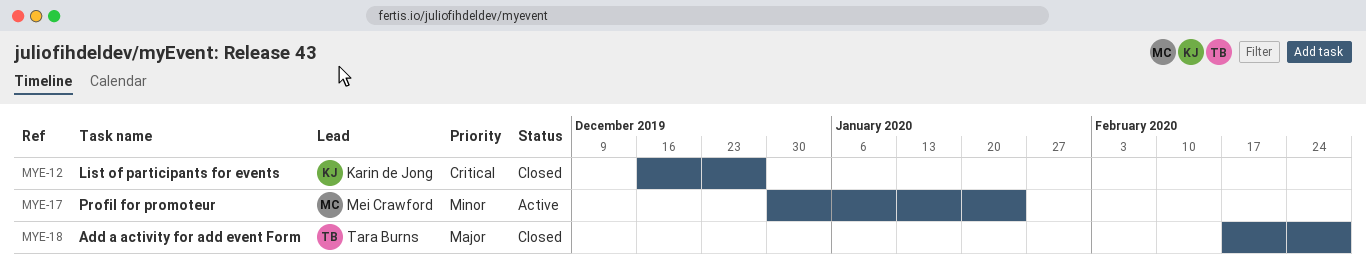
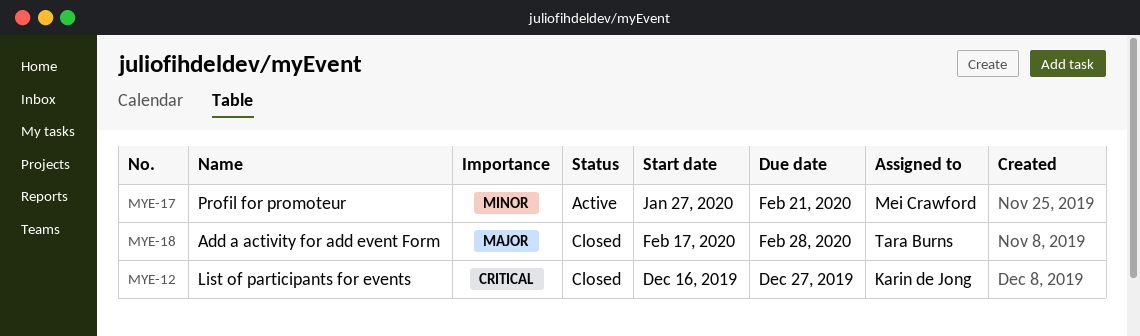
MYE-17, start: Dec 30 -> Jan 27
MYE-17, due: Jan 24 -> Feb 21

